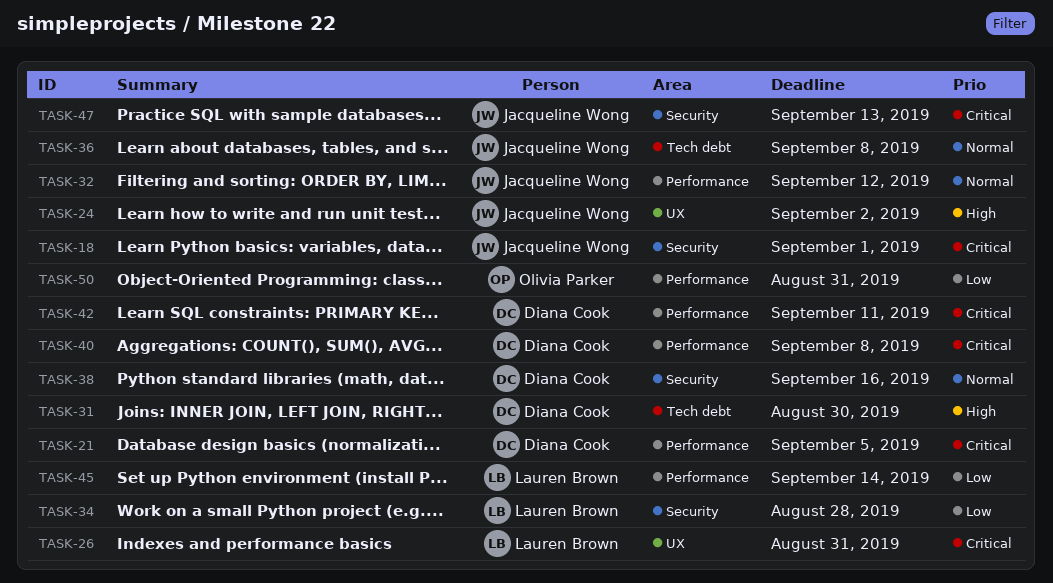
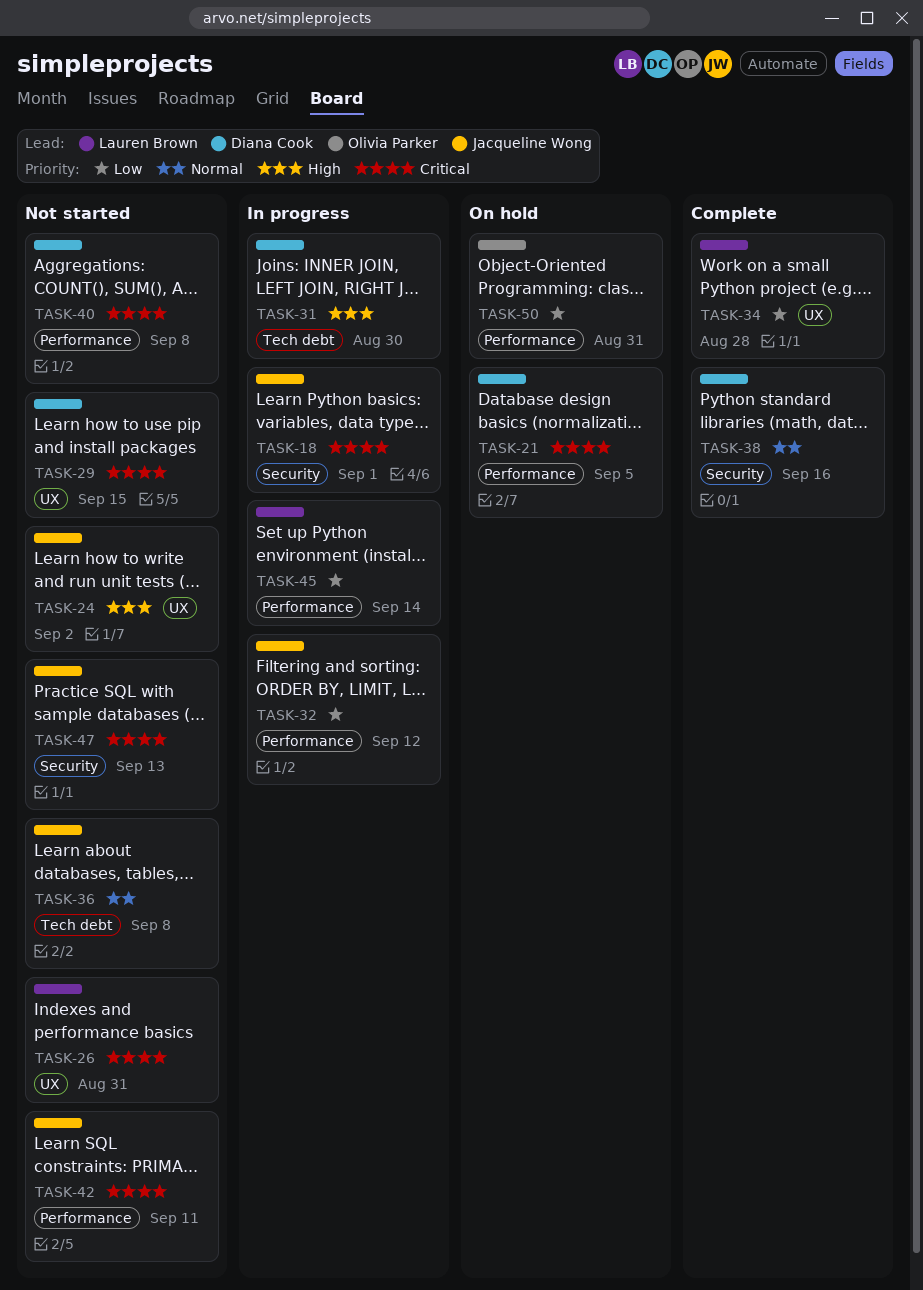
TASK-29: none -> present
TASK-32, priority: Normal -> Low
TASK-34, label: Security -> UX
TASK-42, owner: Diana Cook -> Jacqueline Wong

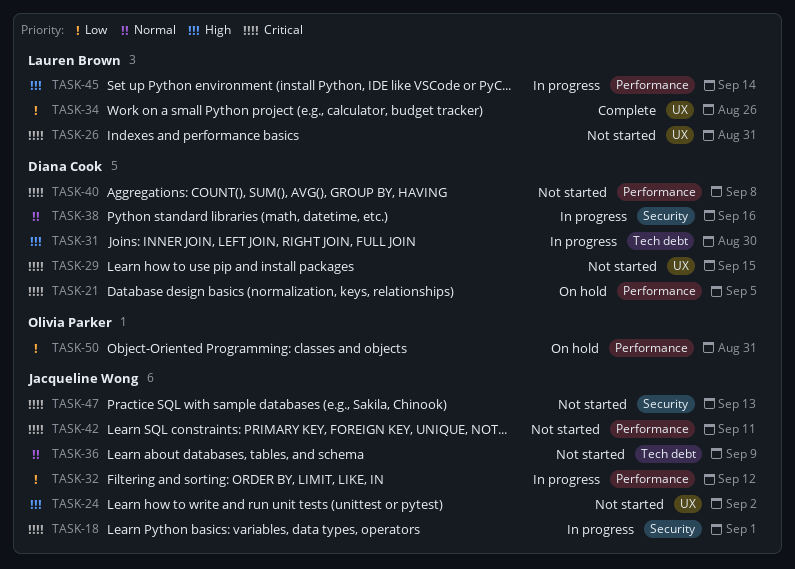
TASK-34, due: Aug 28 -> Aug 26
TASK-36, due: Sep 8 -> Sep 9
TASK-38, status: Complete -> In progress
TASK-45, priority: Low -> High

